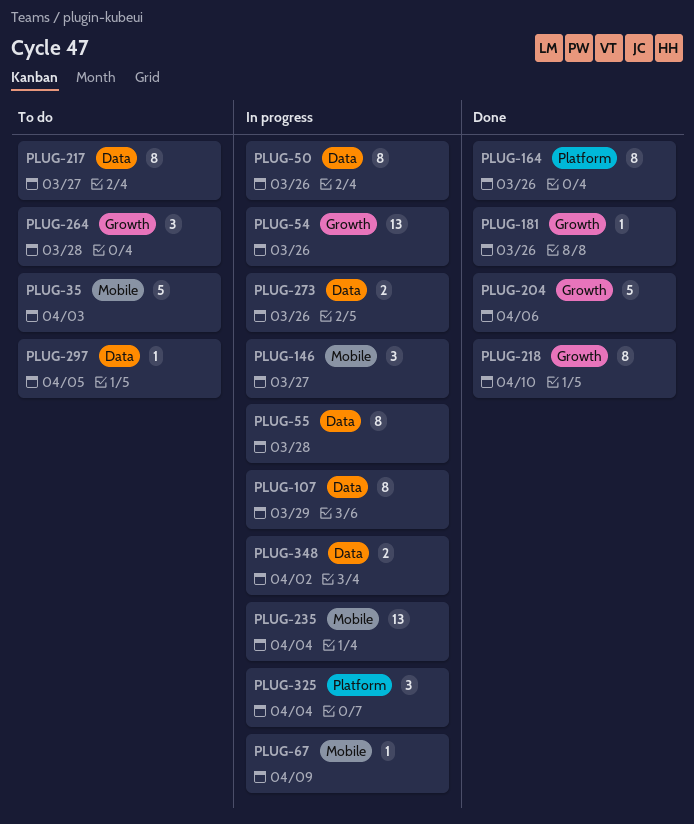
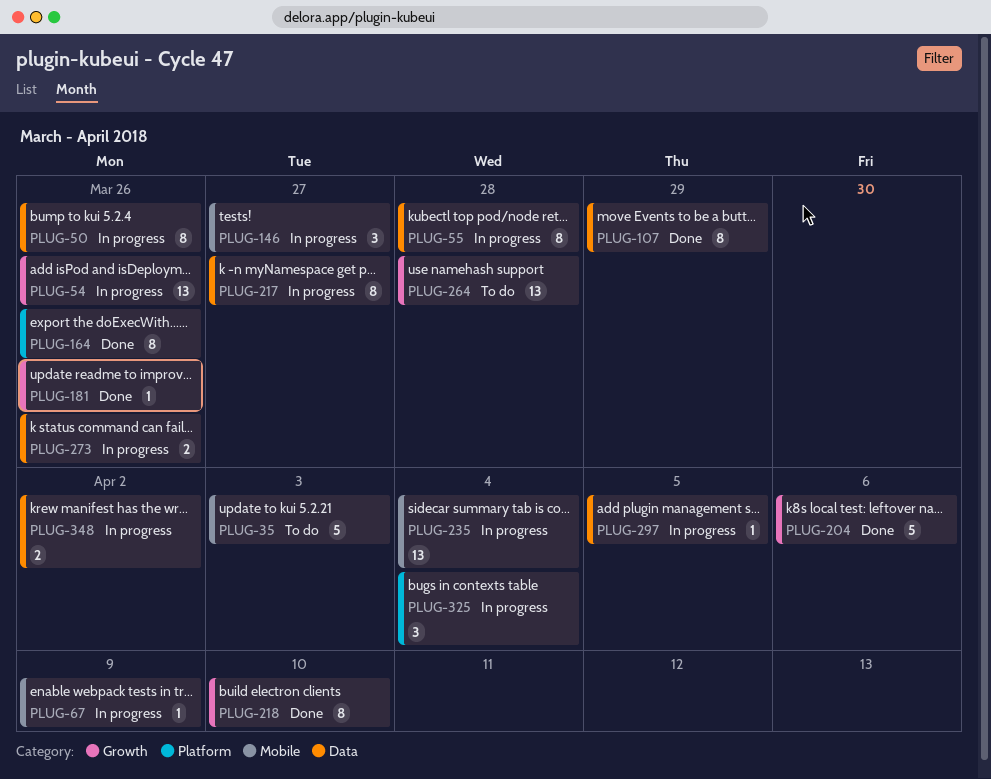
PLUG-107, status: In progress -> Done
PLUG-217, status: To do -> In progress
PLUG-264, estimate: 3 -> 13
PLUG-297, status: To do -> In progress

